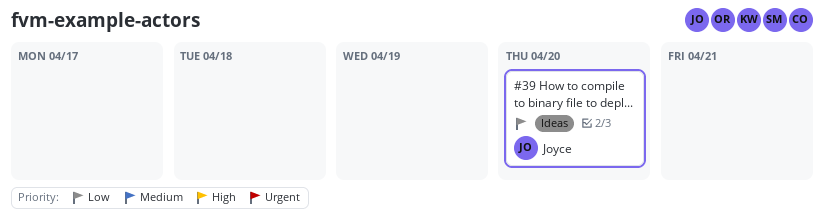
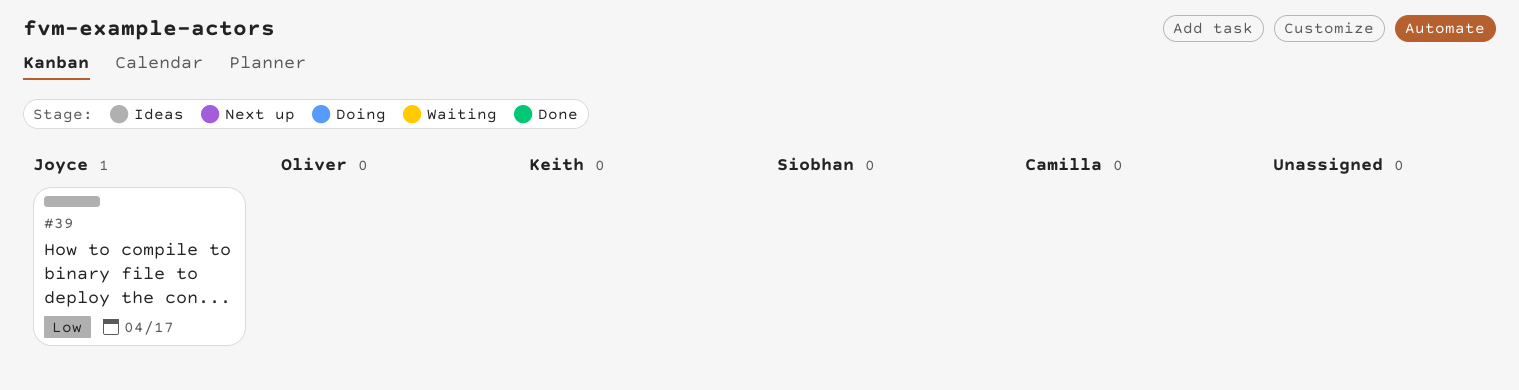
#39, due: Apr 20 -> Apr 17

